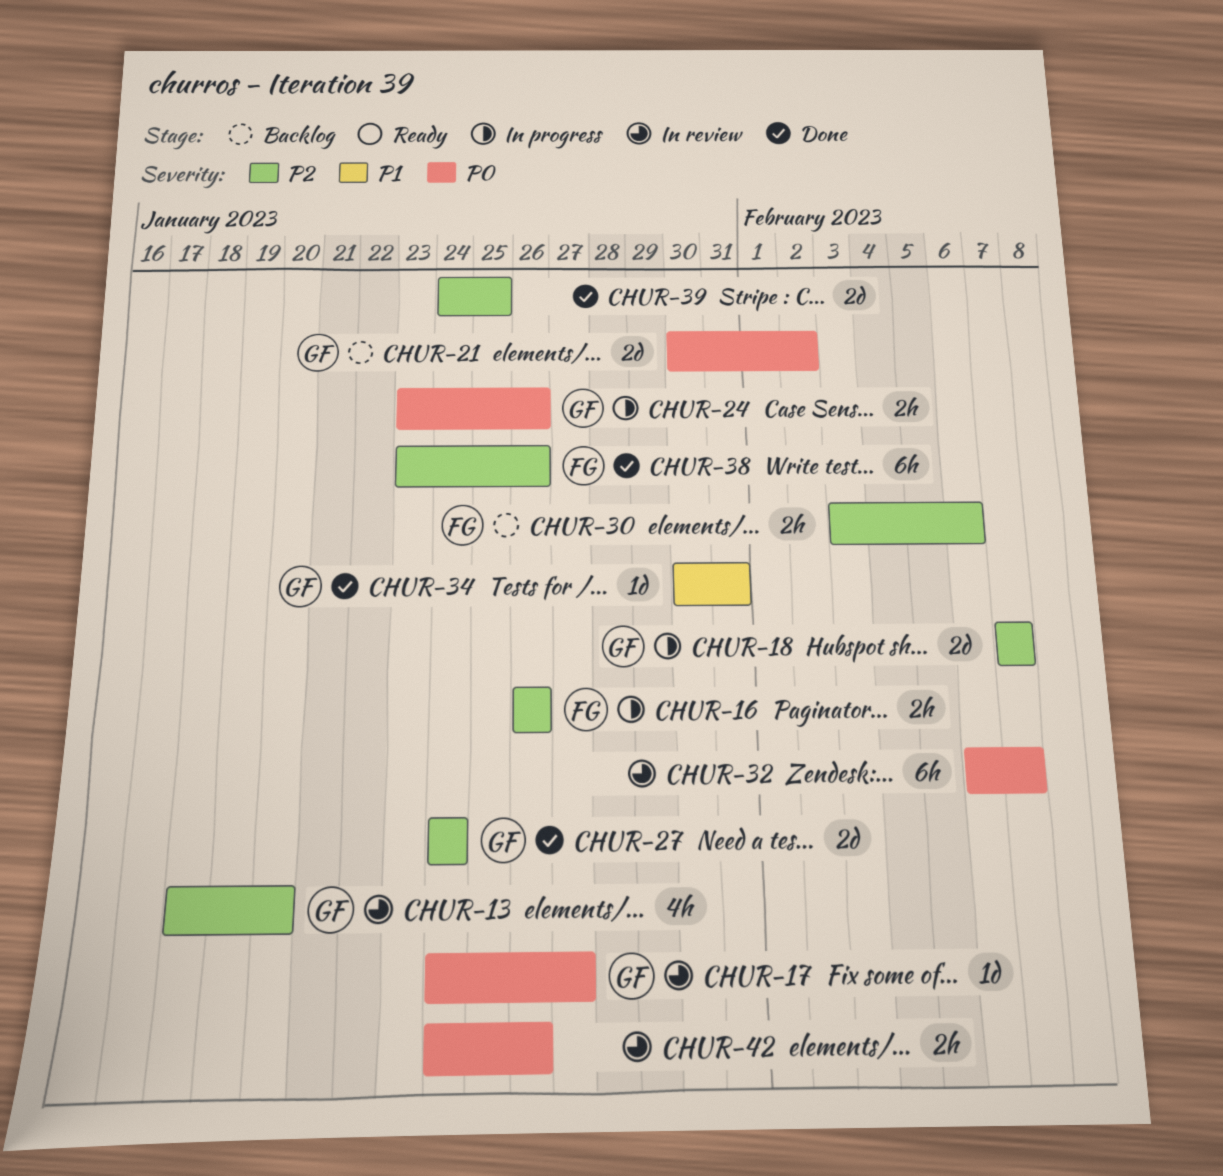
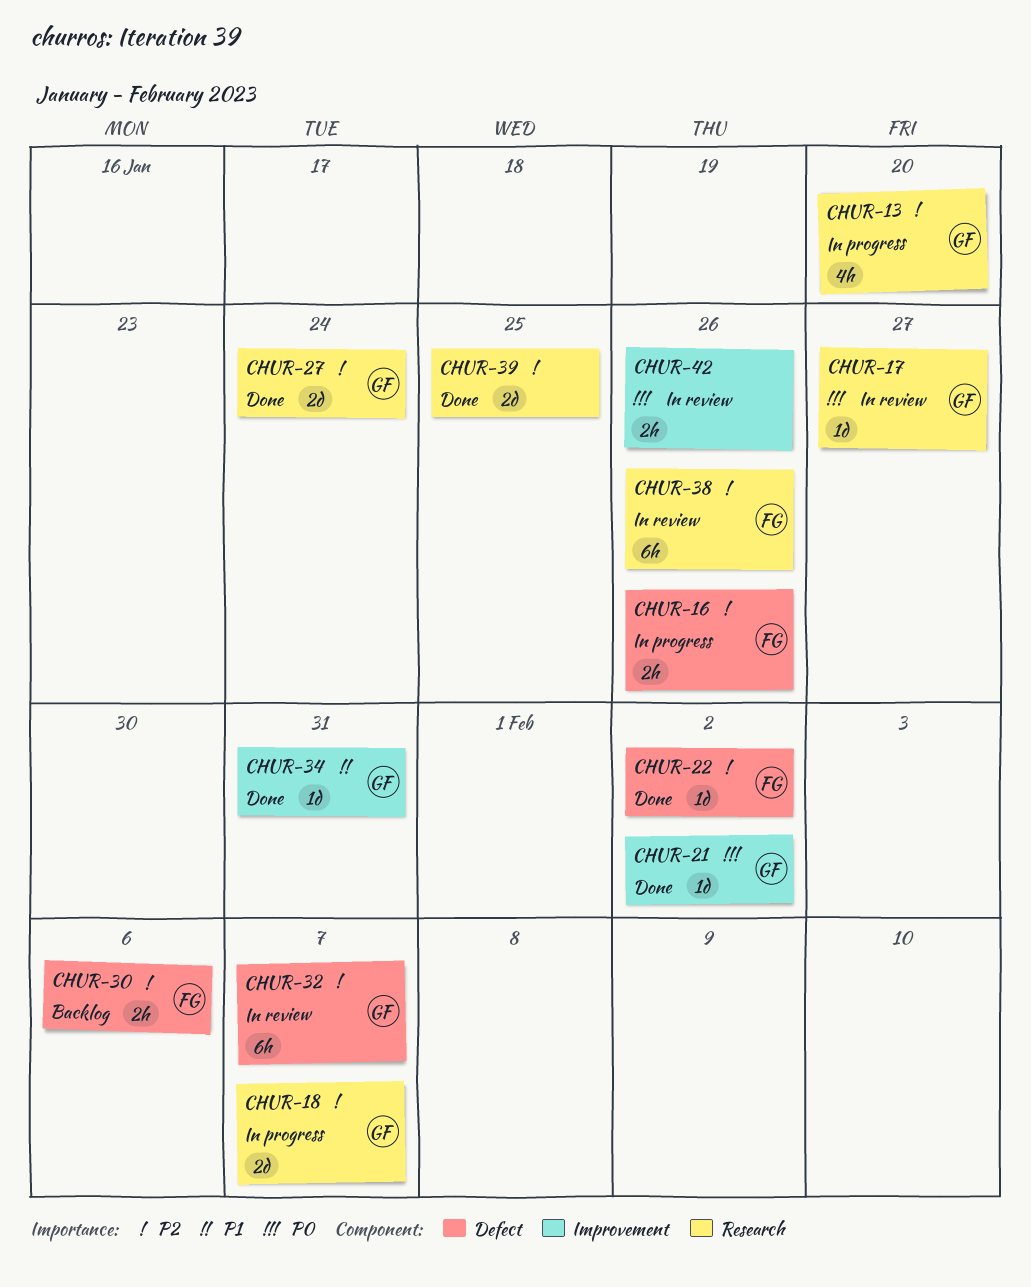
CHUR-13, status: In review -> In progress
CHUR-21, status: Backlog -> Done
CHUR-21, estimate: 2d -> 1d
CHUR-22: none -> present
CHUR-24: present -> none
CHUR-32, owner: none -> GF
CHUR-32, priority: P0 -> P2
CHUR-38, status: Done -> In review

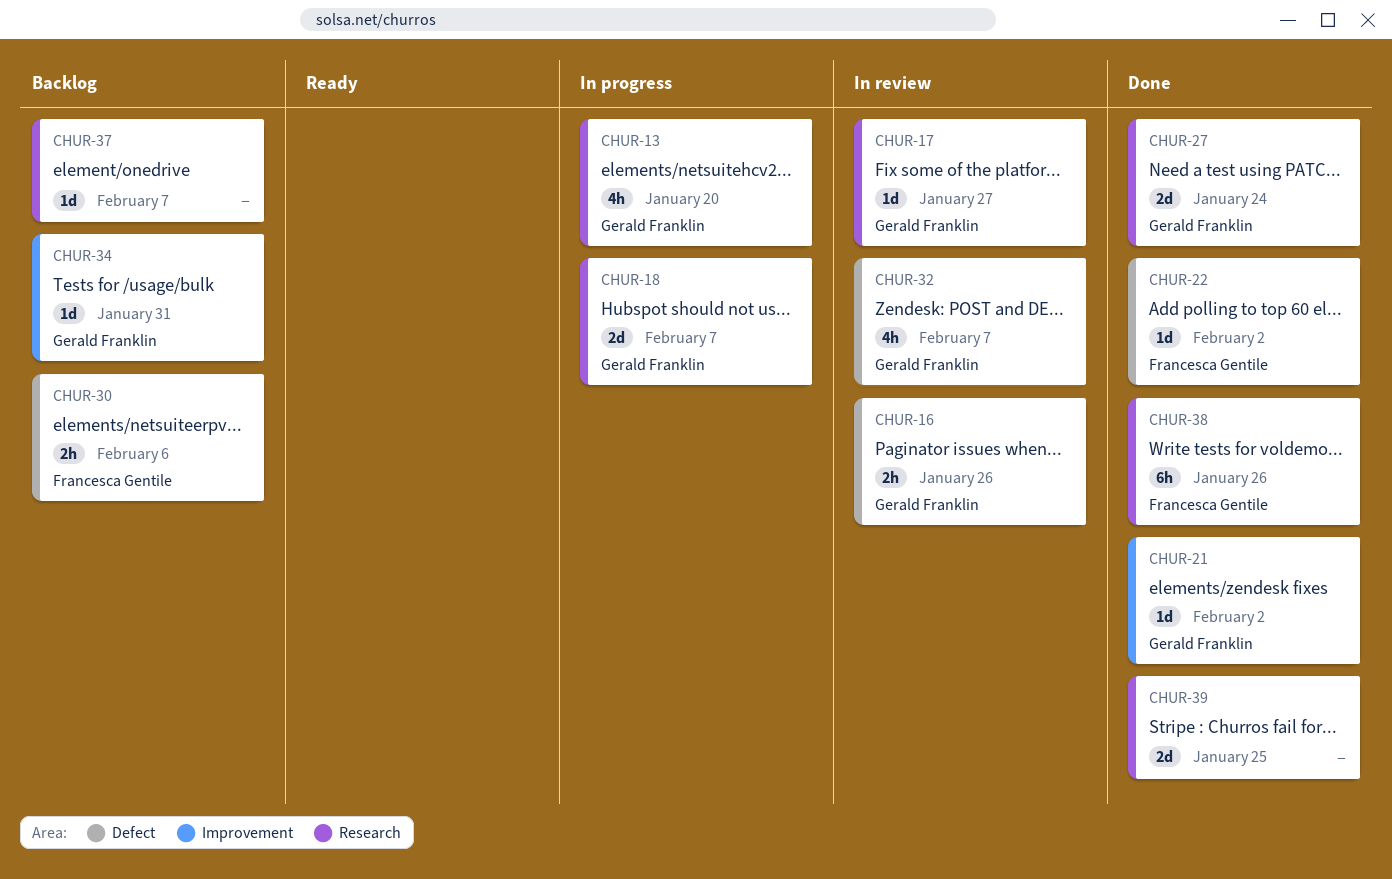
CHUR-16, status: In progress -> In review
CHUR-16, owner: Francesca Gentile -> Gerald Franklin
CHUR-32, estimate: 6h -> 4h
CHUR-34, status: Done -> Backlog
CHUR-37: none -> present
CHUR-38, status: In review -> Done
CHUR-42: present -> none

